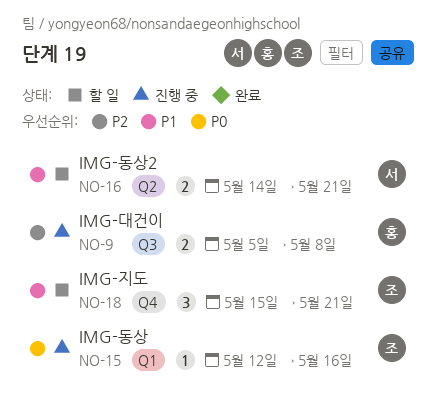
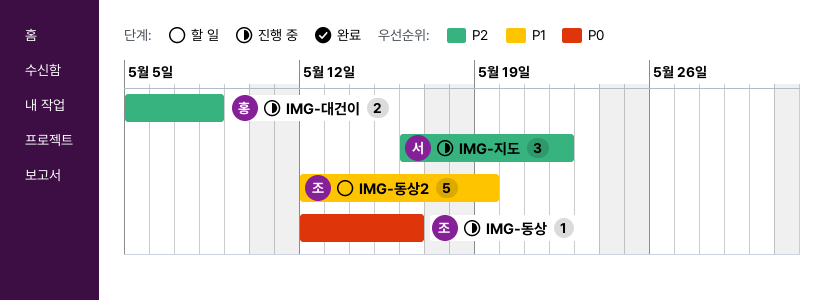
IMG-동상2, owner: 서 -> 조
IMG-동상2, estimate: 2 -> 5
IMG-동상2, start: May 14 -> May 12
IMG-동상2, due: May 21 -> May 19
IMG-지도, status: 할 일 -> 진행 중
IMG-지도, owner: 조 -> 서
IMG-지도, priority: P1 -> P2
IMG-지도, start: May 15 -> May 16
IMG-지도, due: May 21 -> May 22

